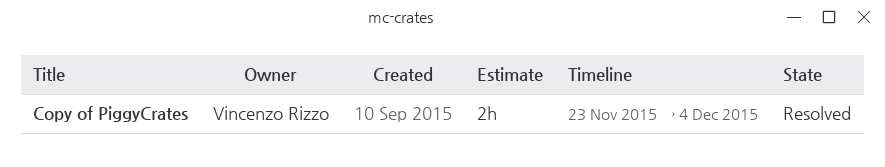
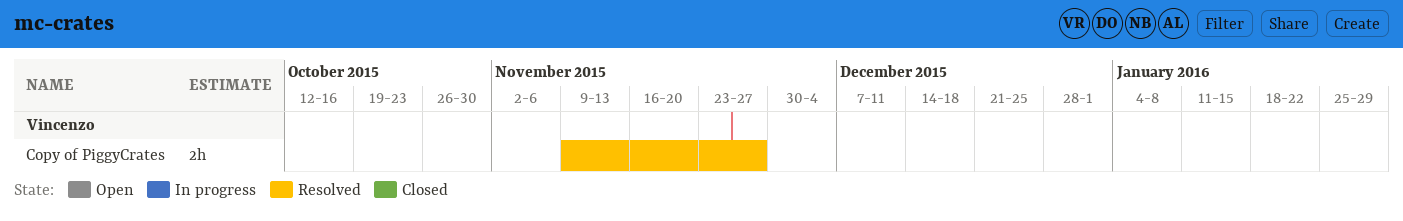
Copy of PiggyCrates, start: Nov 23 -> Nov 9
Copy of PiggyCrates, due: Dec 4 -> Nov 27

